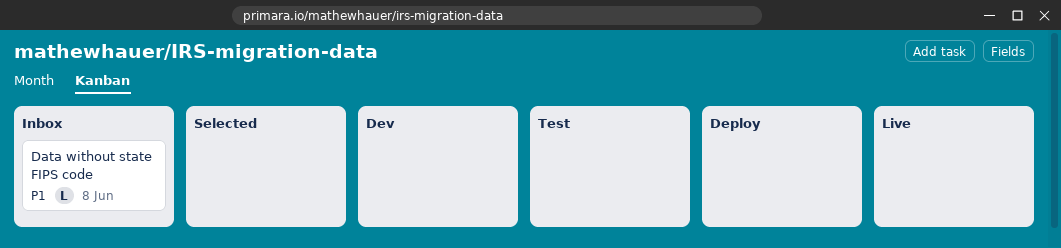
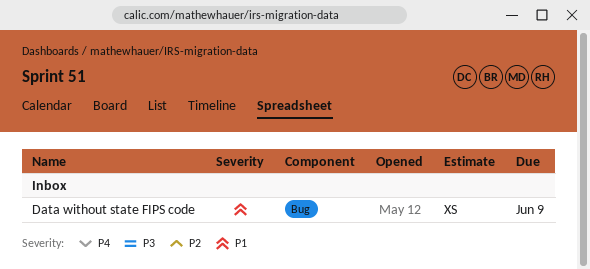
Data without state FIPS code, estimate: L -> XS
Data without state FIPS code, due: Jun 8 -> Jun 9

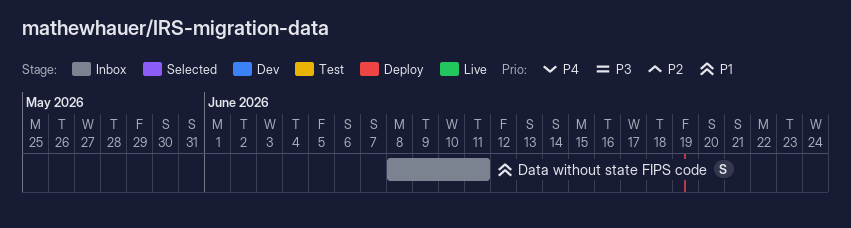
Data without state FIPS code, estimate: XS -> S
Data without state FIPS code, due: Jun 9 -> Jun 11

